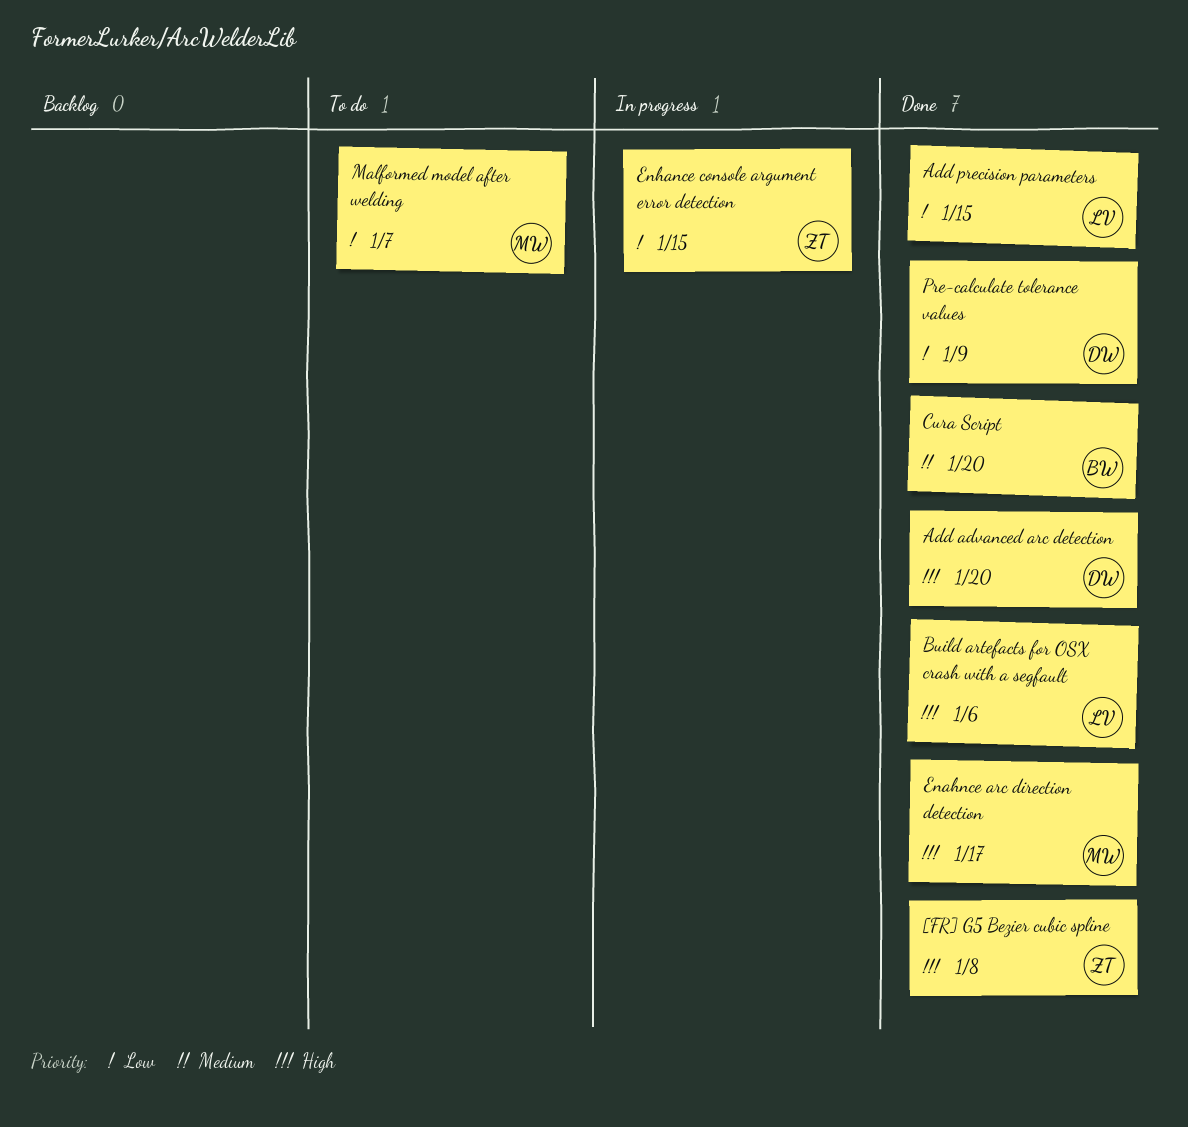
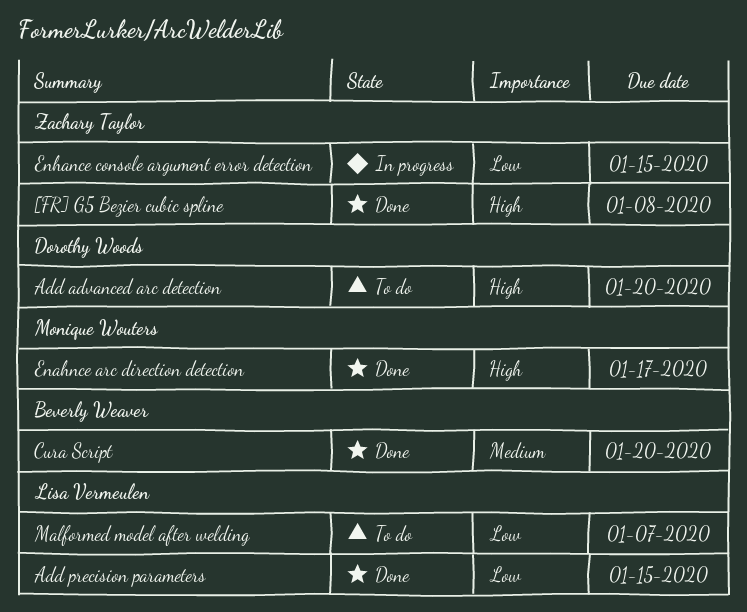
Add advanced arc detection, status: Done -> To do
Build artefacts for OSX crash with a segfault: present -> none
Malformed model after welding, owner: Monique Wouters -> Lisa Vermeulen
Pre-calculate tolerance values: present -> none

